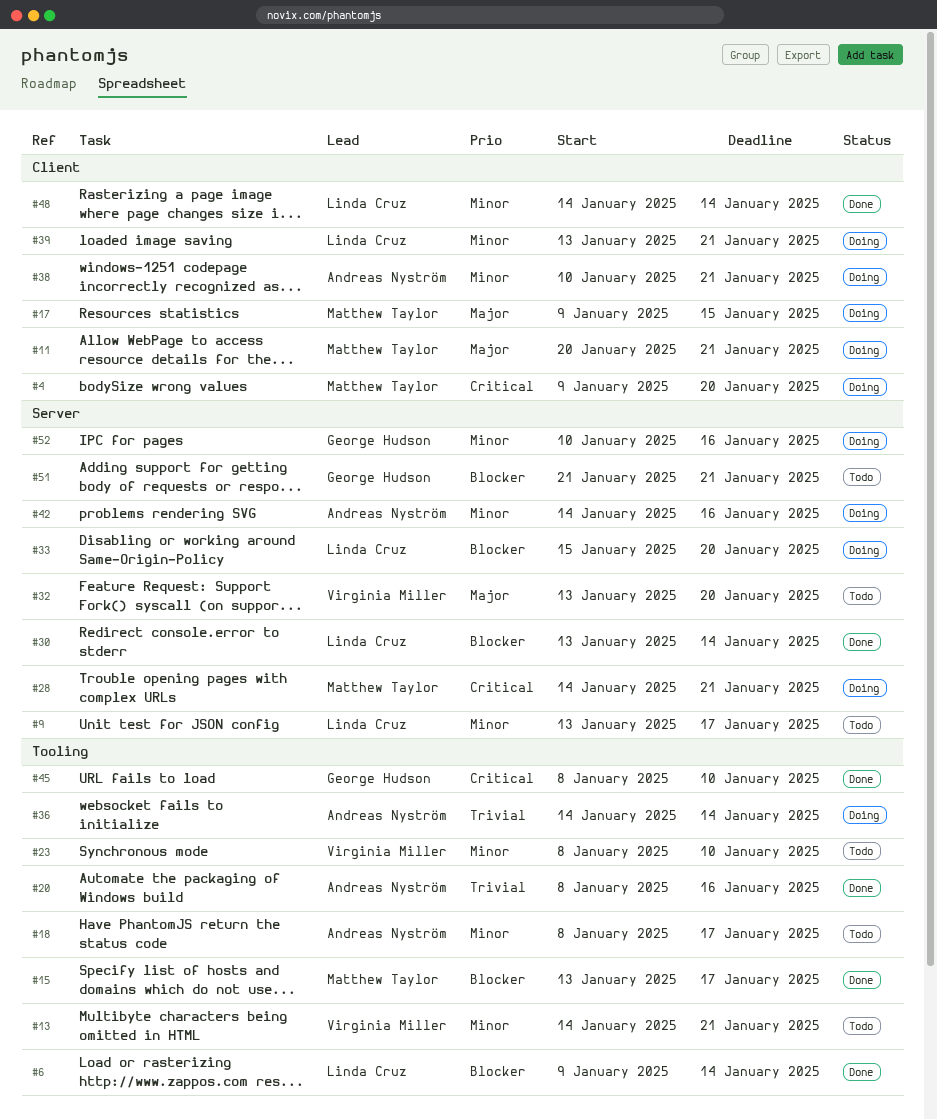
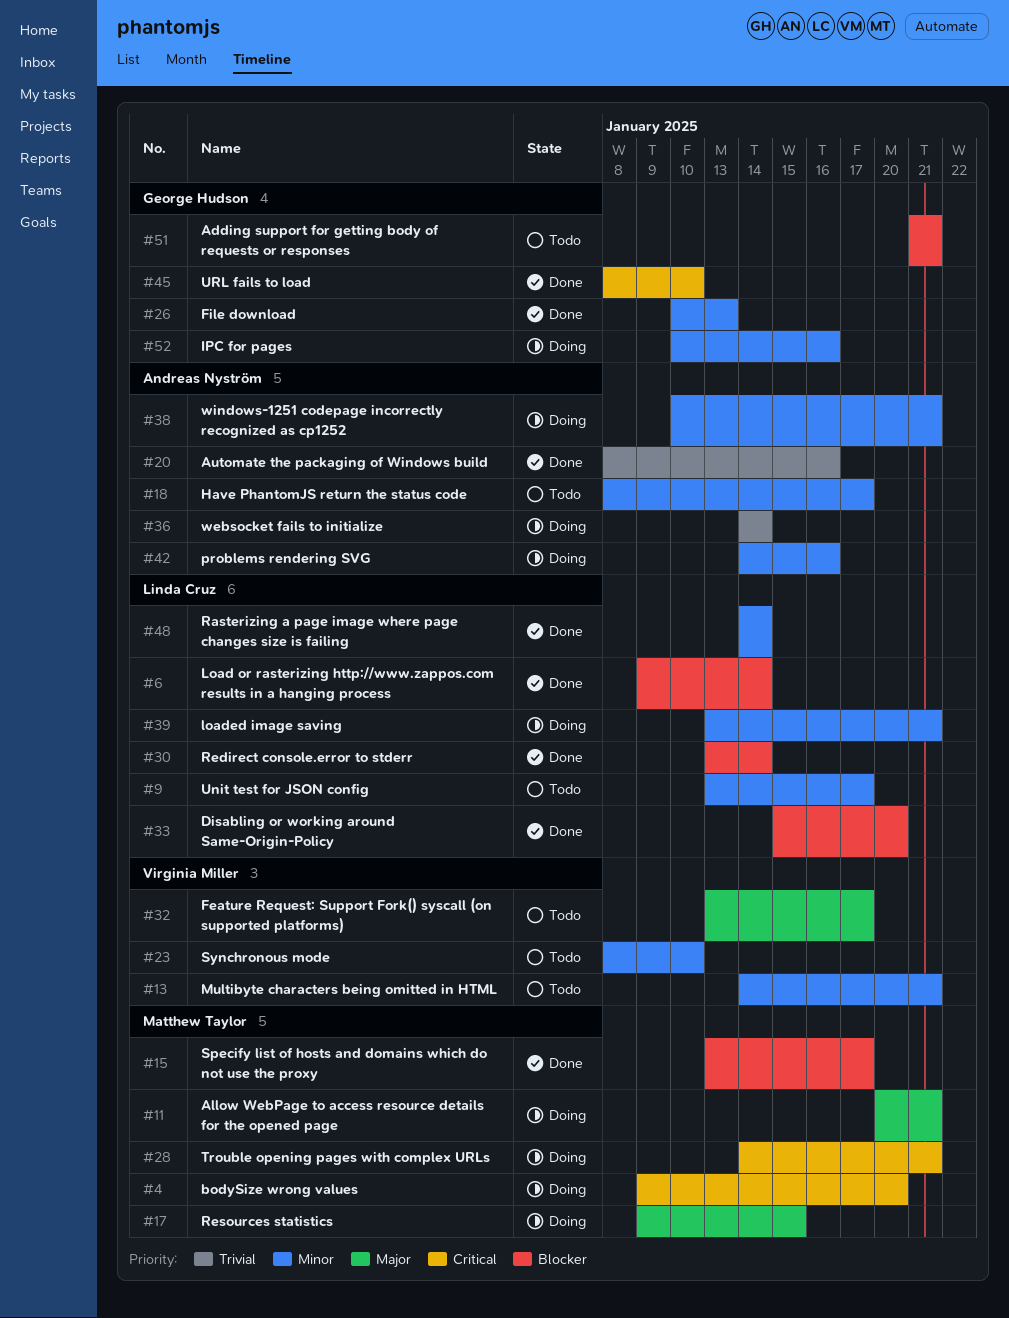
#26: none -> present
#32, due: Jan 20 -> Jan 17
#33, status: Doing -> Done

